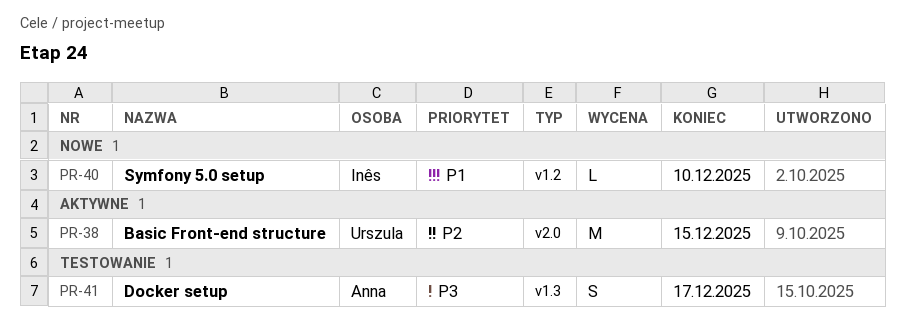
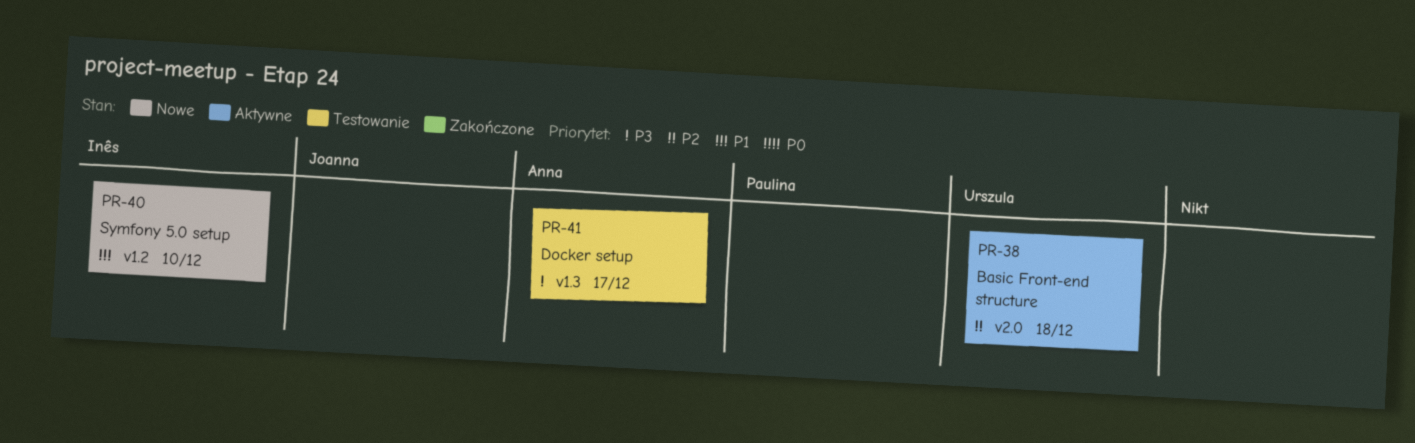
PR-38, due: Dec 15 -> Dec 18

